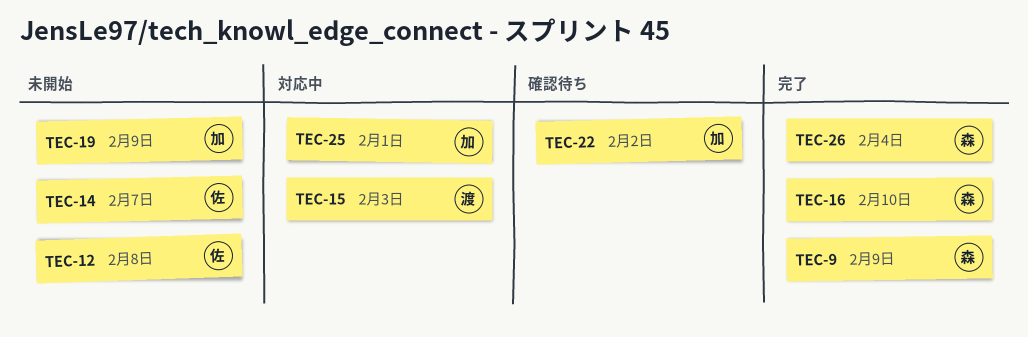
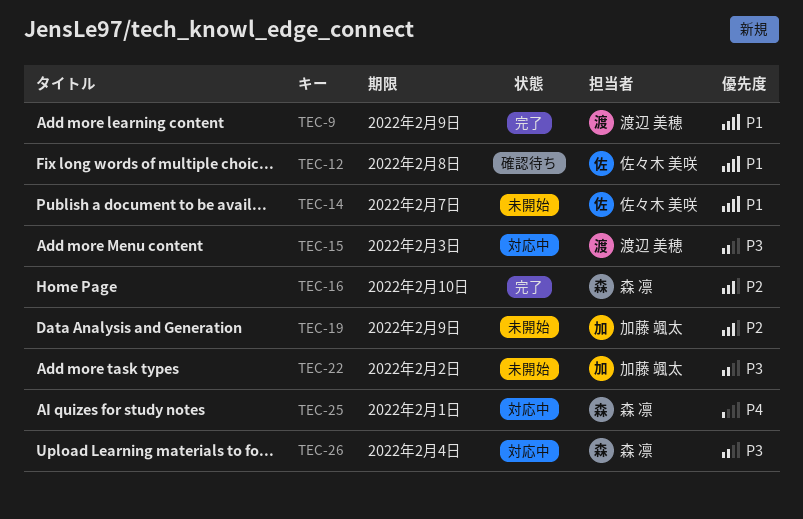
TEC-9, owner: 森 凛 -> 渡辺 美穂
TEC-12, status: 未開始 -> 確認待ち
TEC-22, status: 確認待ち -> 未開始
TEC-25, owner: 加藤 颯太 -> 森 凛
TEC-26, status: 完了 -> 対応中

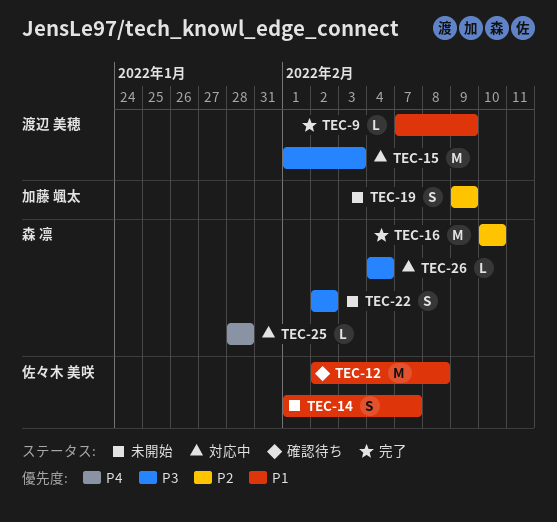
TEC-22, owner: 加藤 颯太 -> 森 凛
TEC-25, due: Feb 1 -> Jan 28

